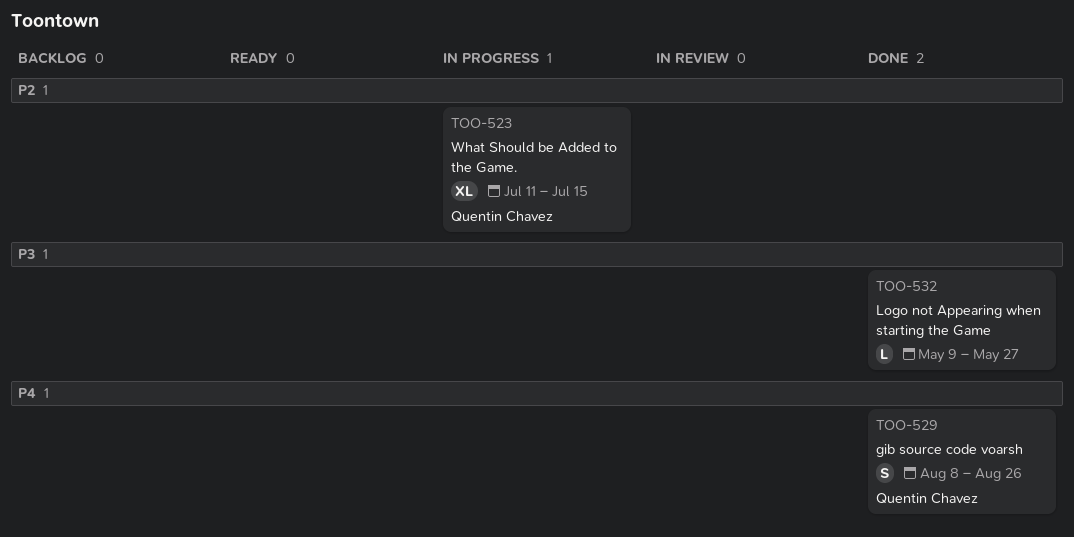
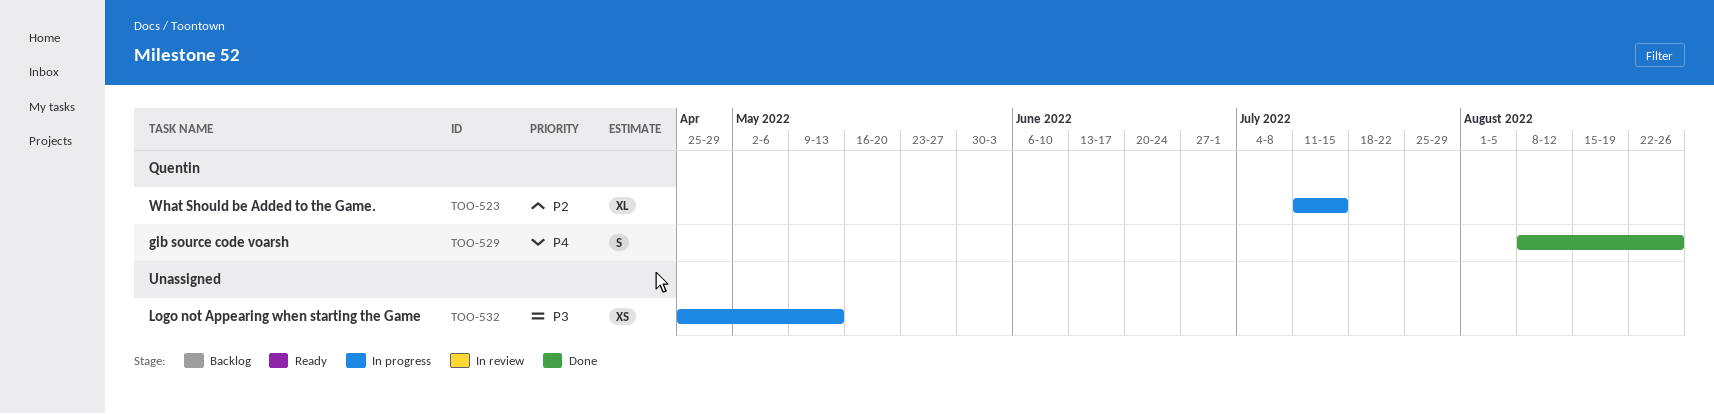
TOO-532, status: Done -> In progress
TOO-532, estimate: L -> XS
TOO-532, start: May 9 -> Apr 25
TOO-532, due: May 27 -> May 13

